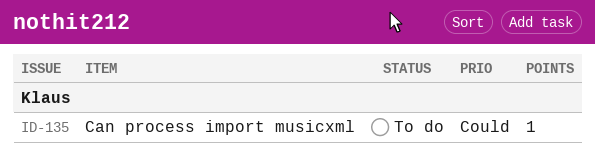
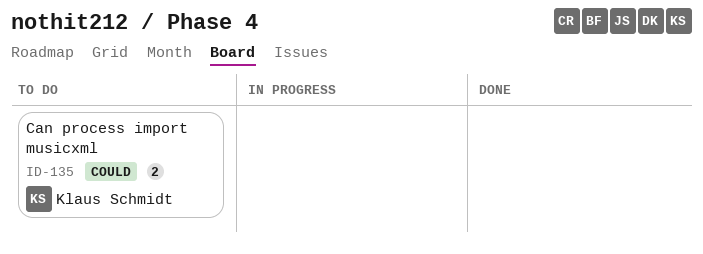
ID-135, estimate: 1 -> 2

